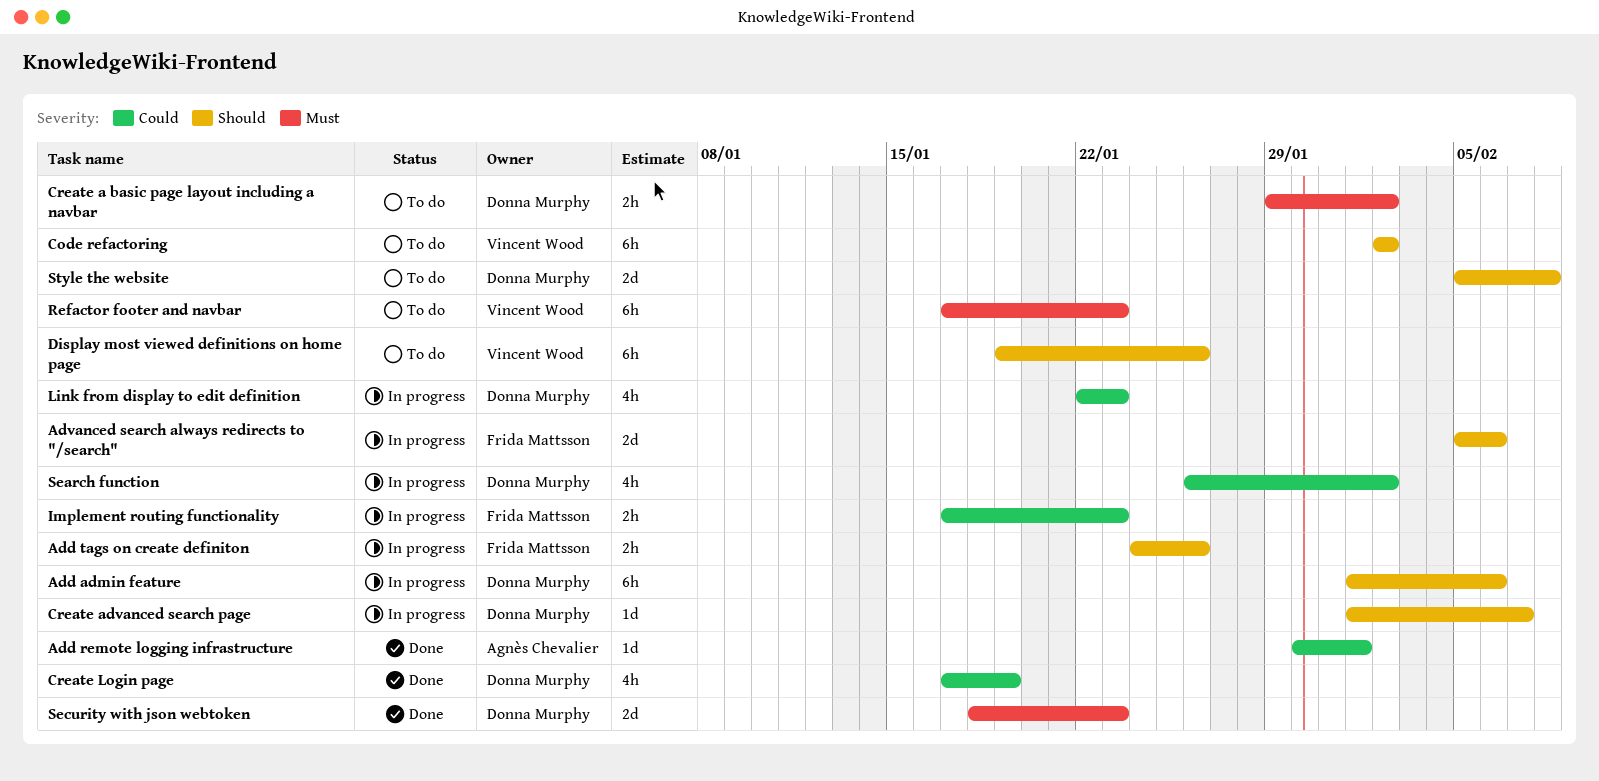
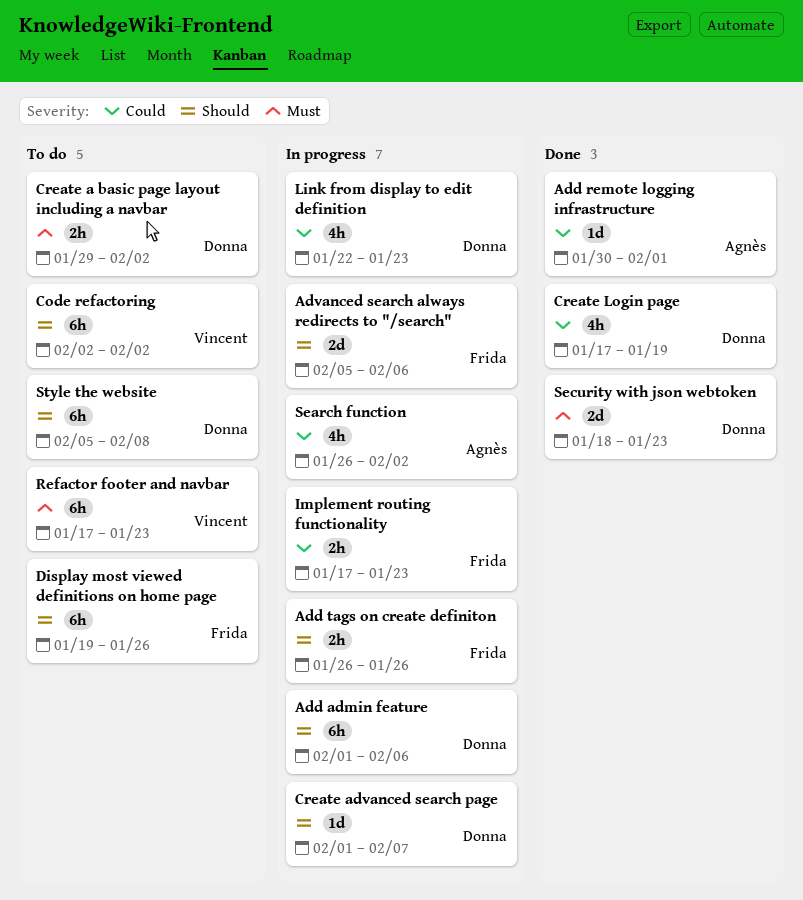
Add tags on create definiton, start: Jan 24 -> Jan 26
Display most viewed definitions on home page, owner: Vincent Wood -> Frida Mattsson
Search function, owner: Donna Murphy -> Agnès Chevalier
Style the website, estimate: 2d -> 6h

